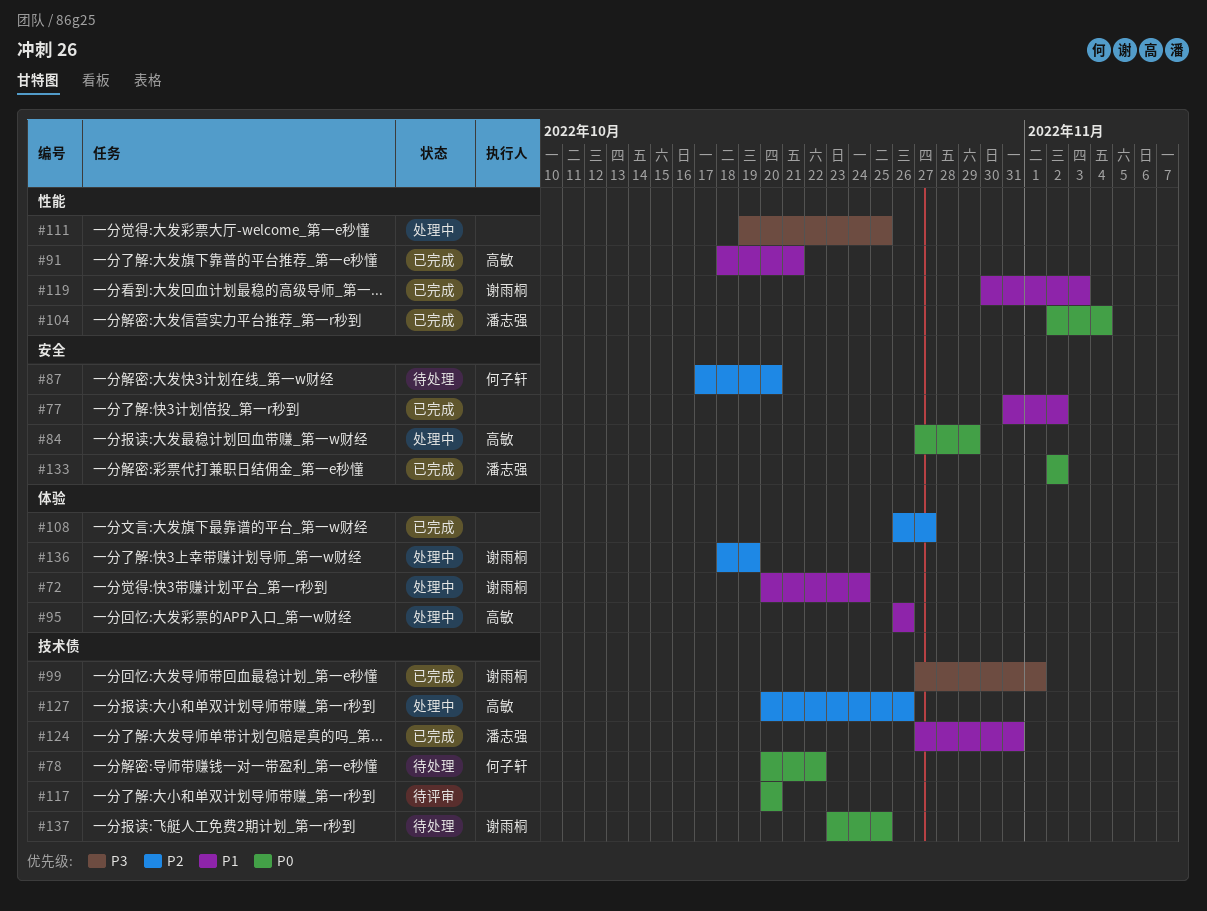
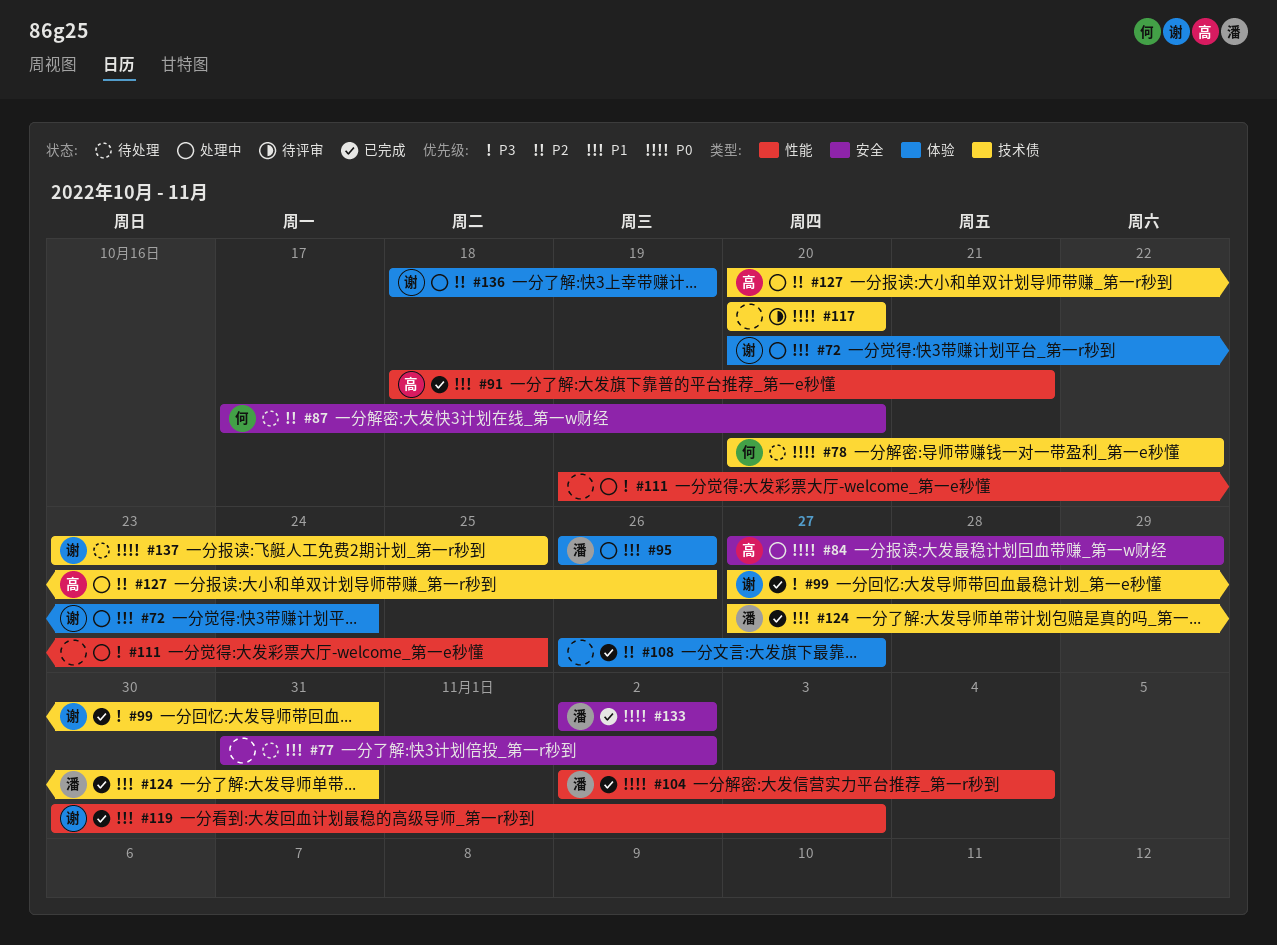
#77, status: 已完成 -> 待处理
#95, owner: 高敏 -> 潘志强
#99, due: Nov 1 -> Oct 31

